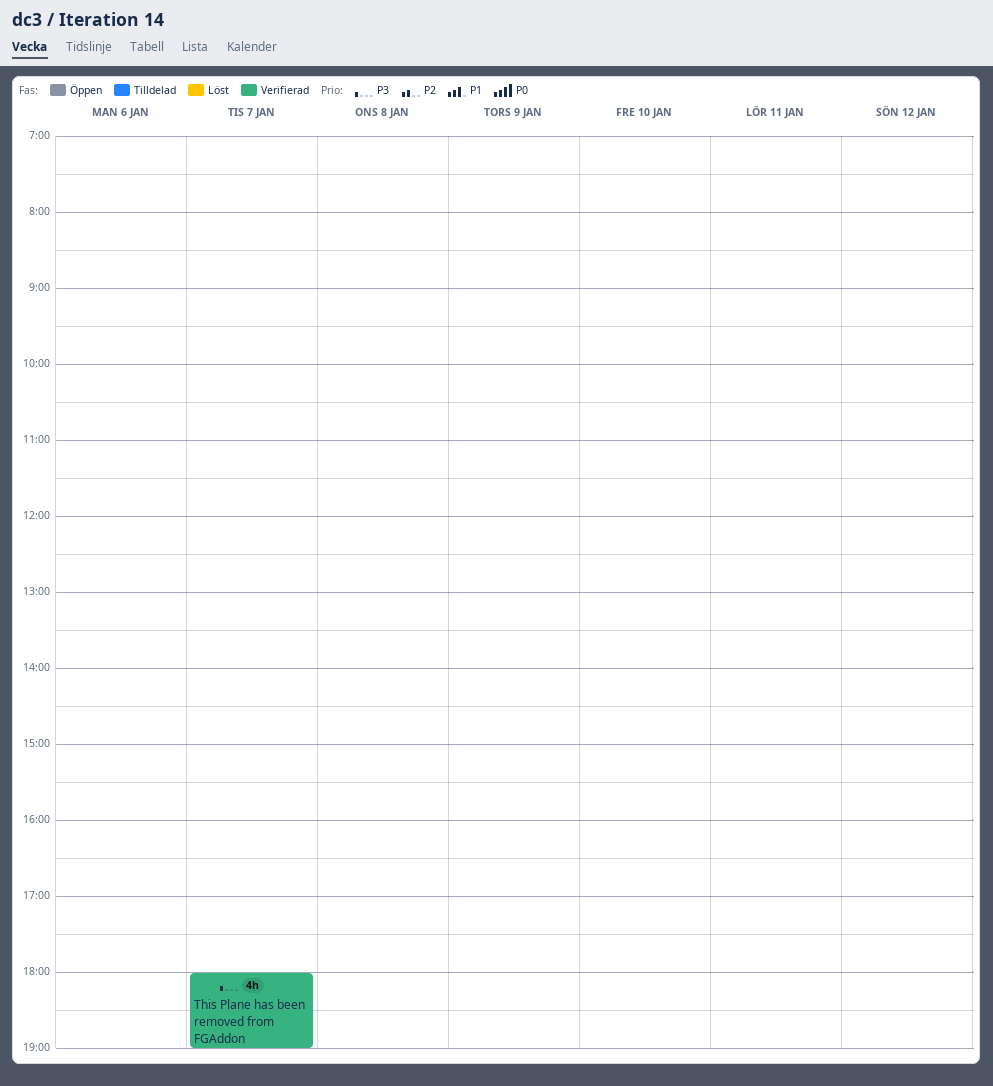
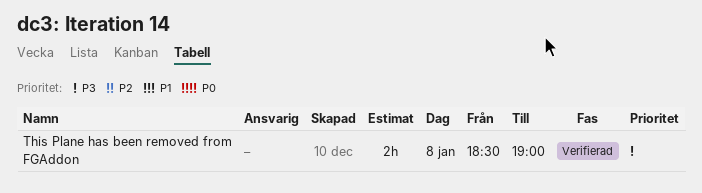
This Plane has been removed from FGAddon, estimate: 4h -> 2h
This Plane has been removed from FGAddon, day: Jan 7 -> Jan 8
This Plane has been removed from FGAddon, begins: 18:00 -> 18:30

